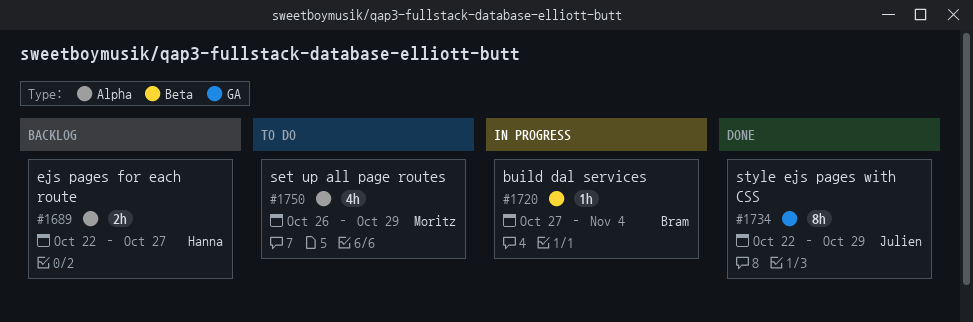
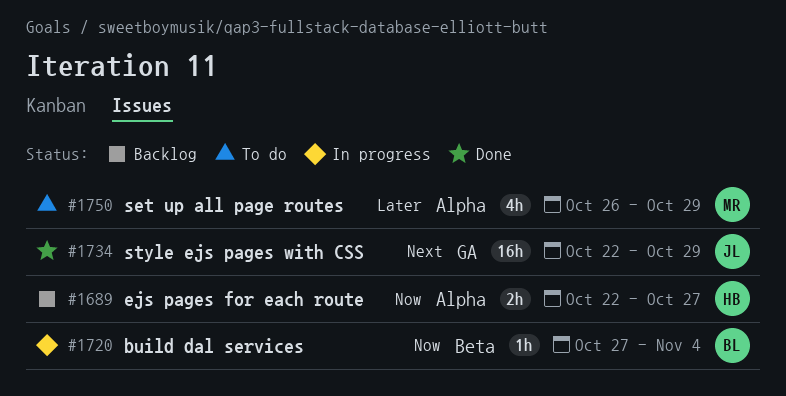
#1734, estimate: 8h -> 16h

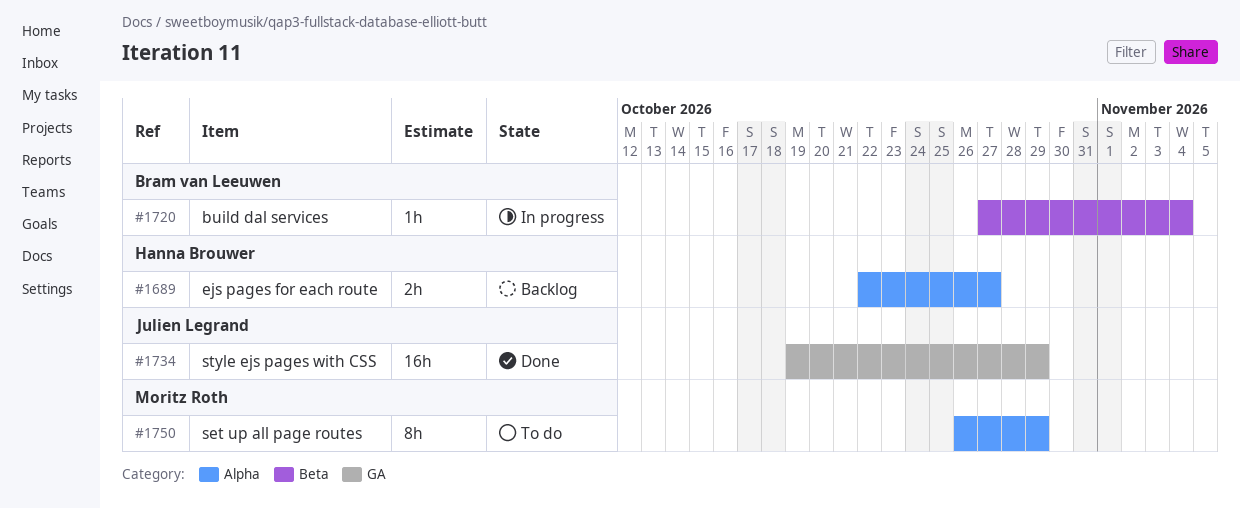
#1734, start: Oct 22 -> Oct 19
#1750, estimate: 4h -> 8h

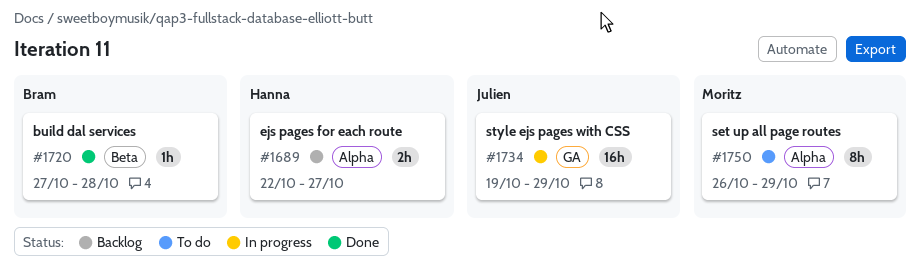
#1720, status: In progress -> Done
#1720, due: Nov 4 -> Oct 28
#1734, status: Done -> In progress

